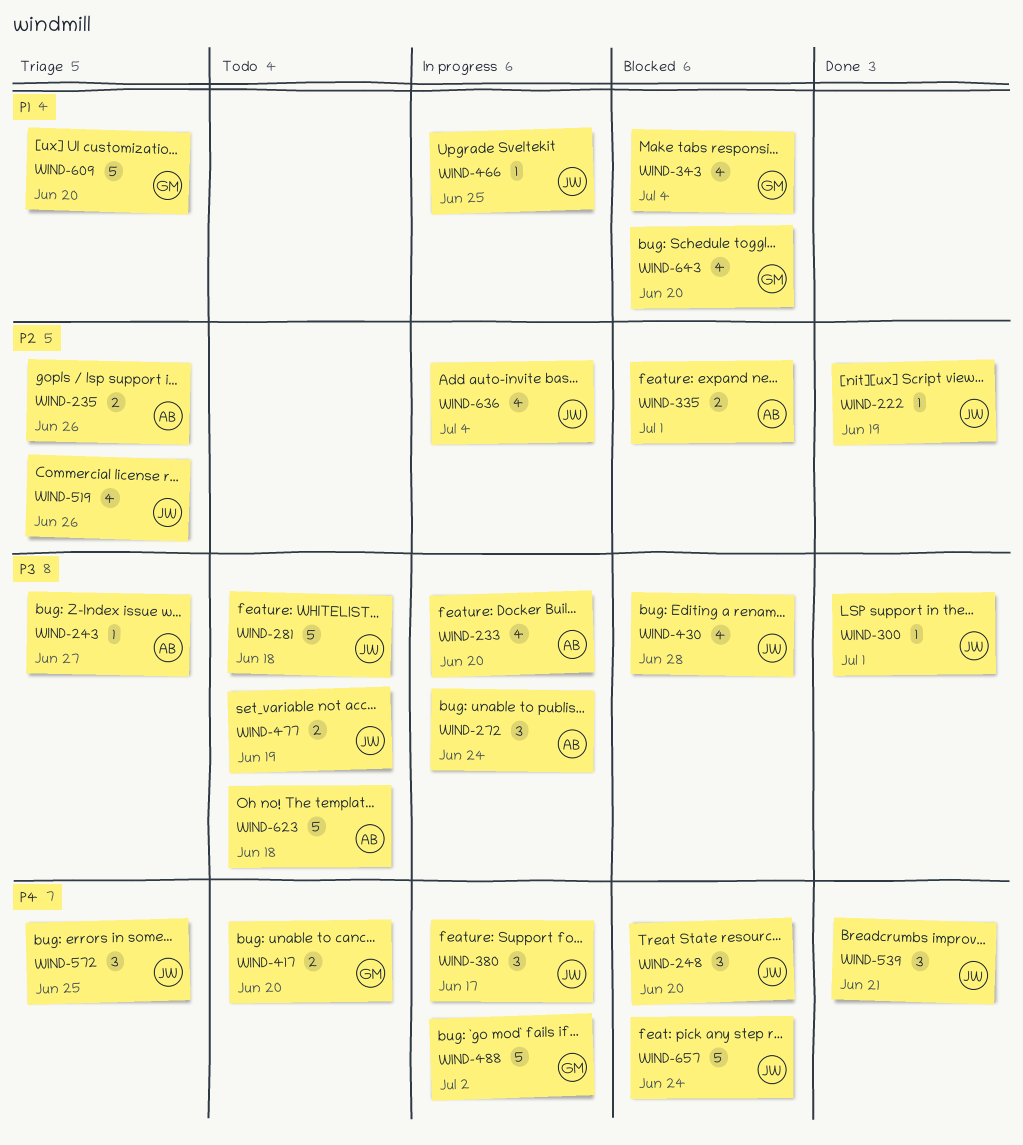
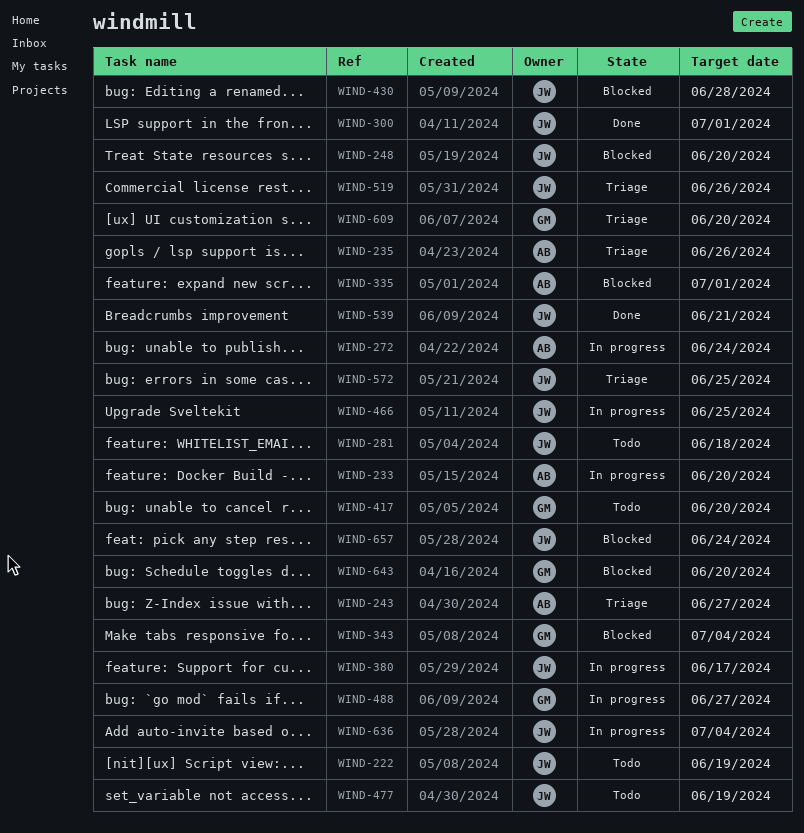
WIND-222, status: Done -> Todo
WIND-488, due: Jul 2 -> Jun 27
WIND-623: present -> none

